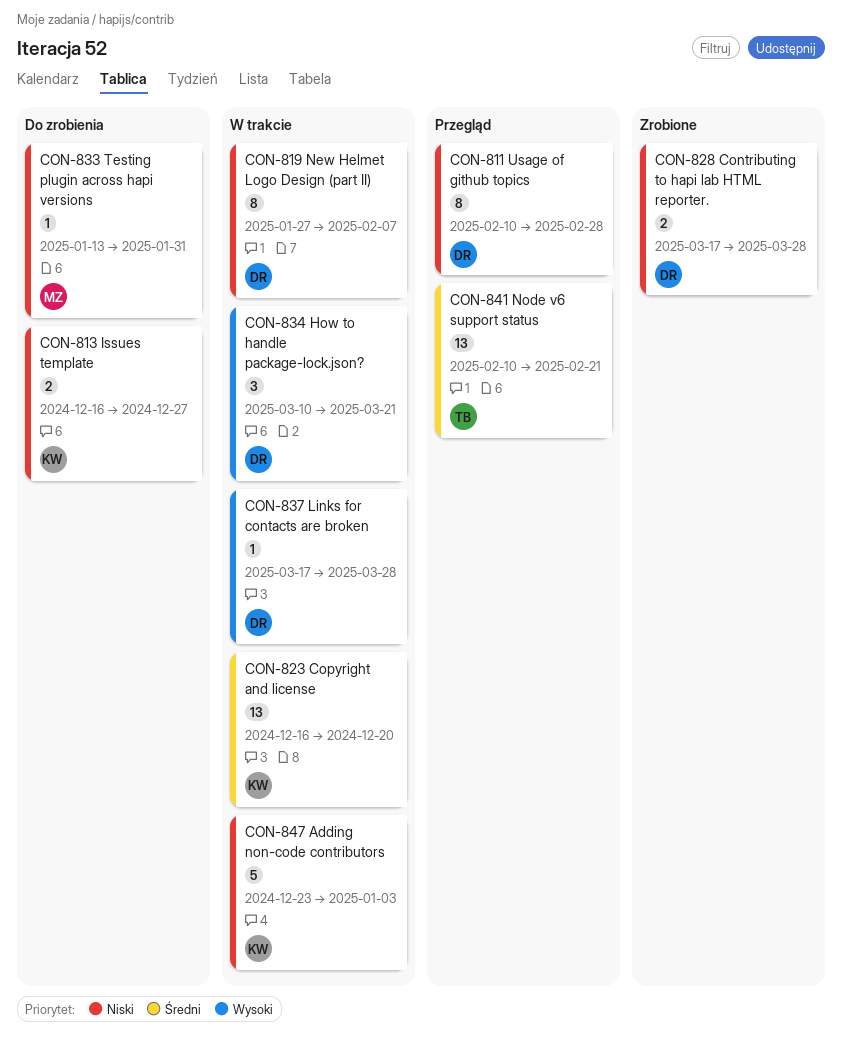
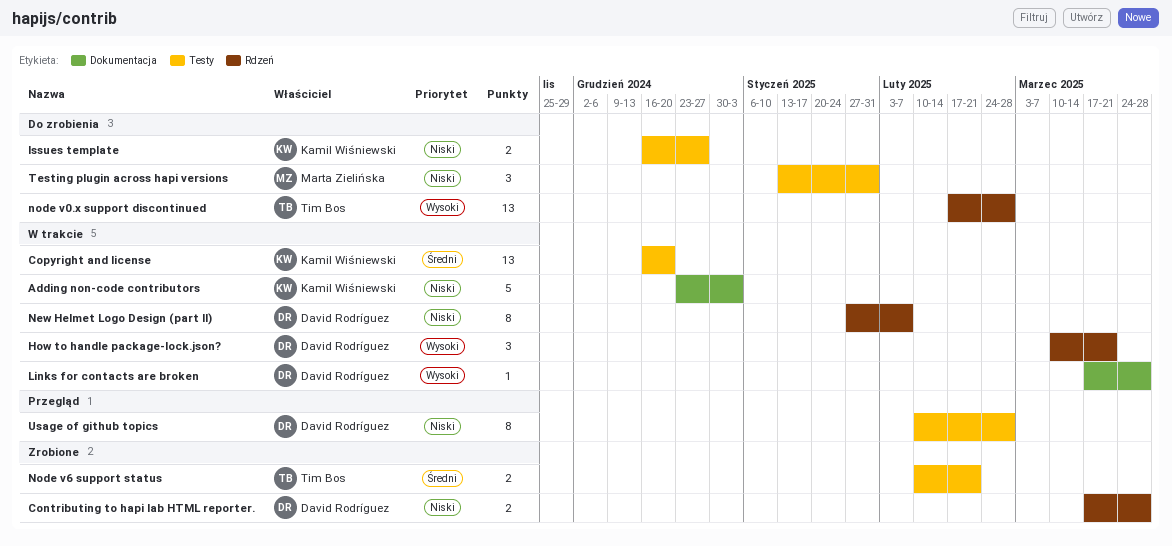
node v0.x support discontinued: none -> present
Node v6 support status, status: Przegląd -> Zrobione
Node v6 support status, estimate: 13 -> 2
Testing plugin across hapi versions, estimate: 1 -> 3

